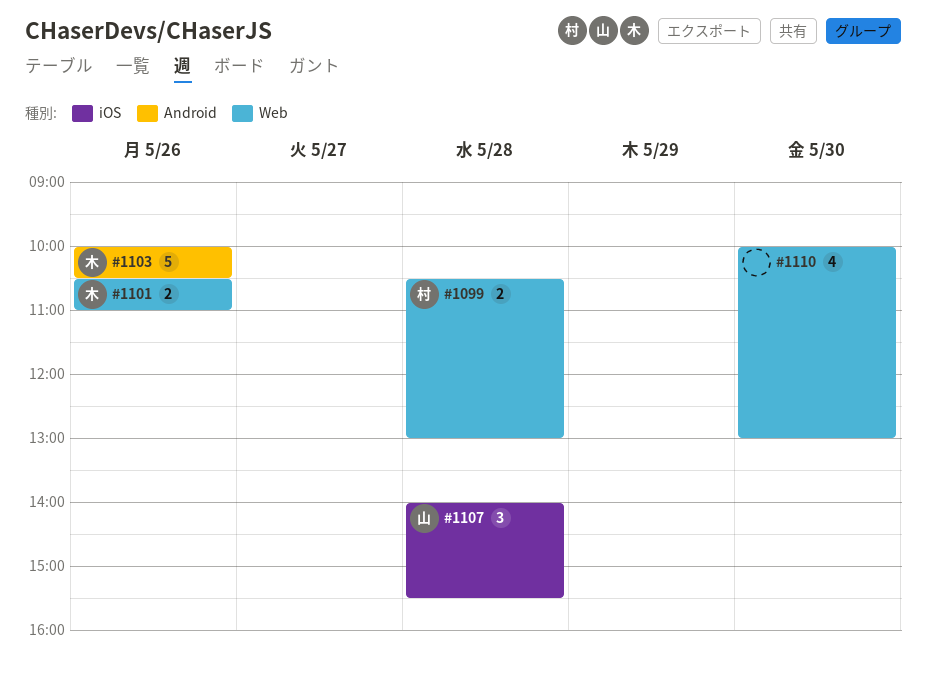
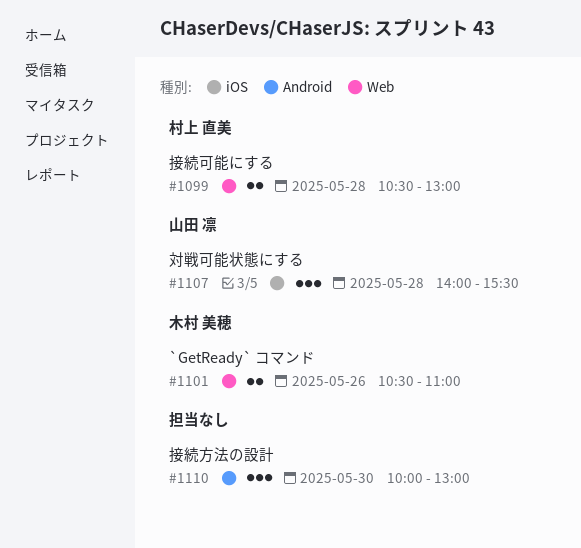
#1103: present -> none
#1110, label: Web -> Android
#1110, estimate: 4 -> 3

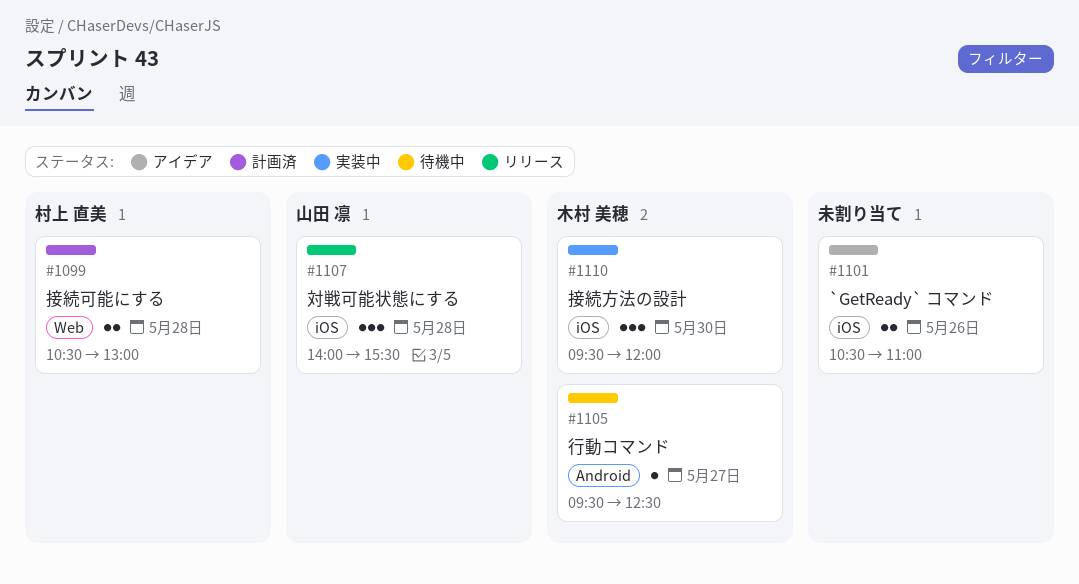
#1101, owner: 木村 美穂 -> none
#1101, label: Web -> iOS
#1105: none -> present
#1110, owner: none -> 木村 美穂
#1110, label: Android -> iOS
#1110, begins: 10:00 -> 09:30
#1110, ends: 13:00 -> 12:00

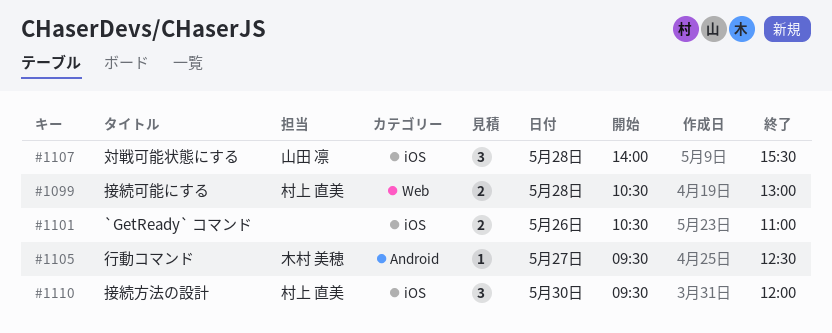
#1110, owner: 木村 美穂 -> 村上 直美

